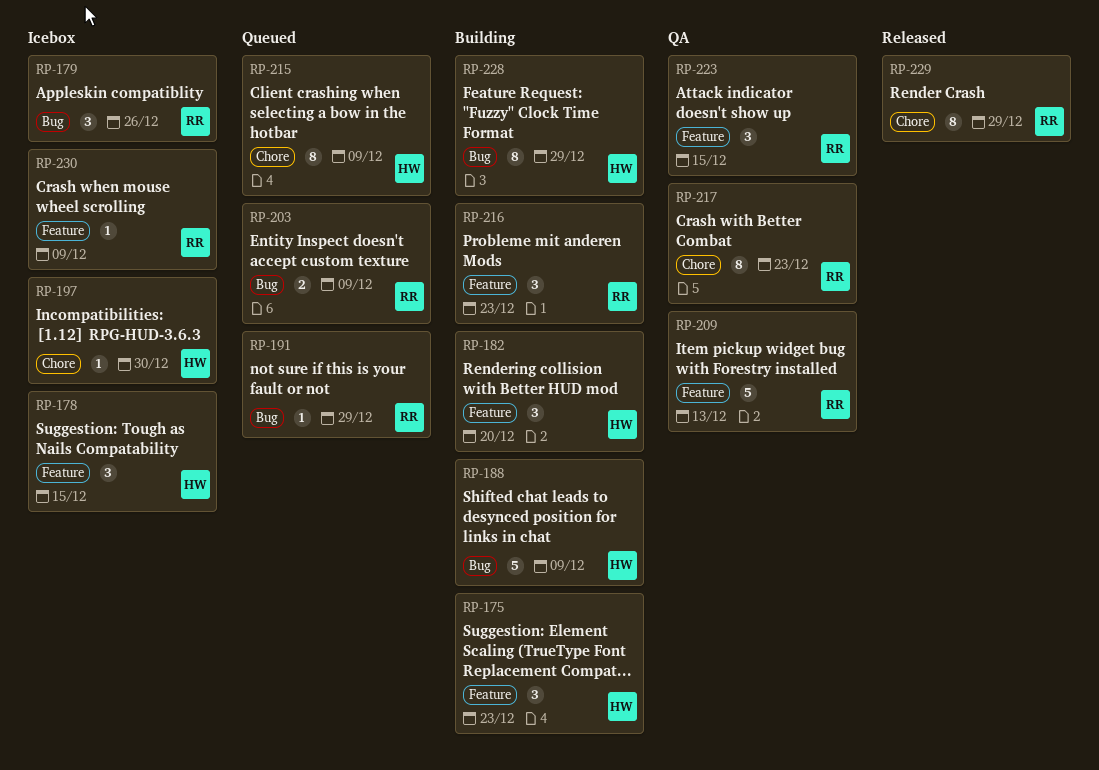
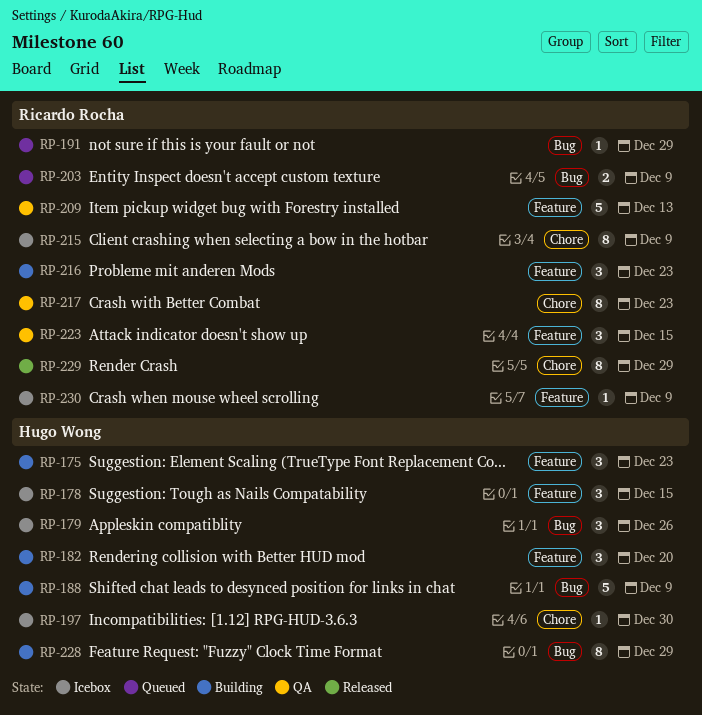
RP-179, owner: Ricardo Rocha -> Hugo Wong
RP-215, status: Queued -> Icebox
RP-215, owner: Hugo Wong -> Ricardo Rocha

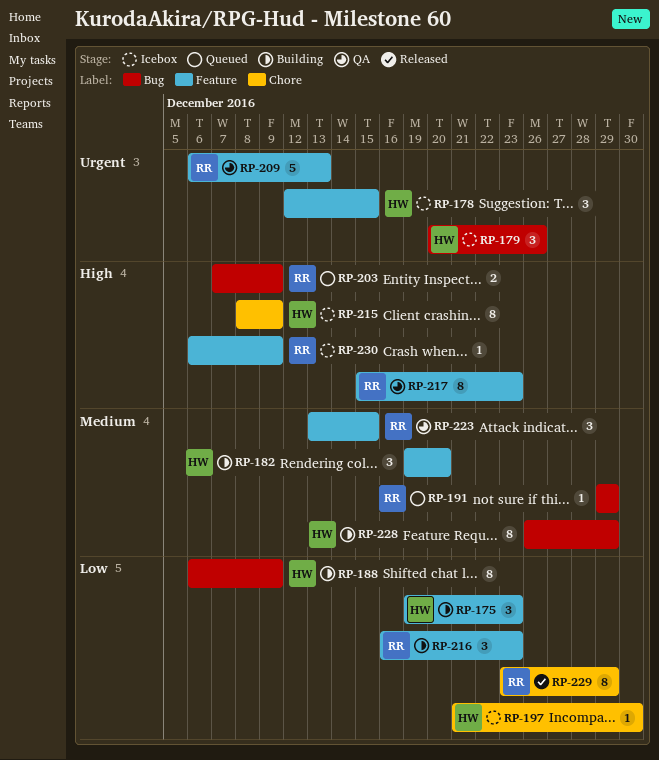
RP-188, estimate: 5 -> 8
RP-215, owner: Ricardo Rocha -> Hugo Wong
RP-217, label: Chore -> Feature

